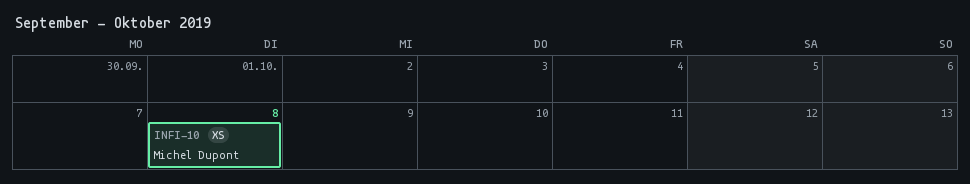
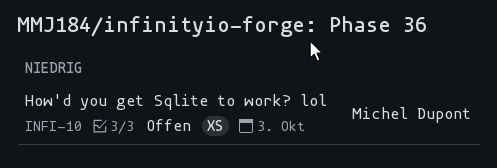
INFI-10, due: Oct 8 -> Oct 3

